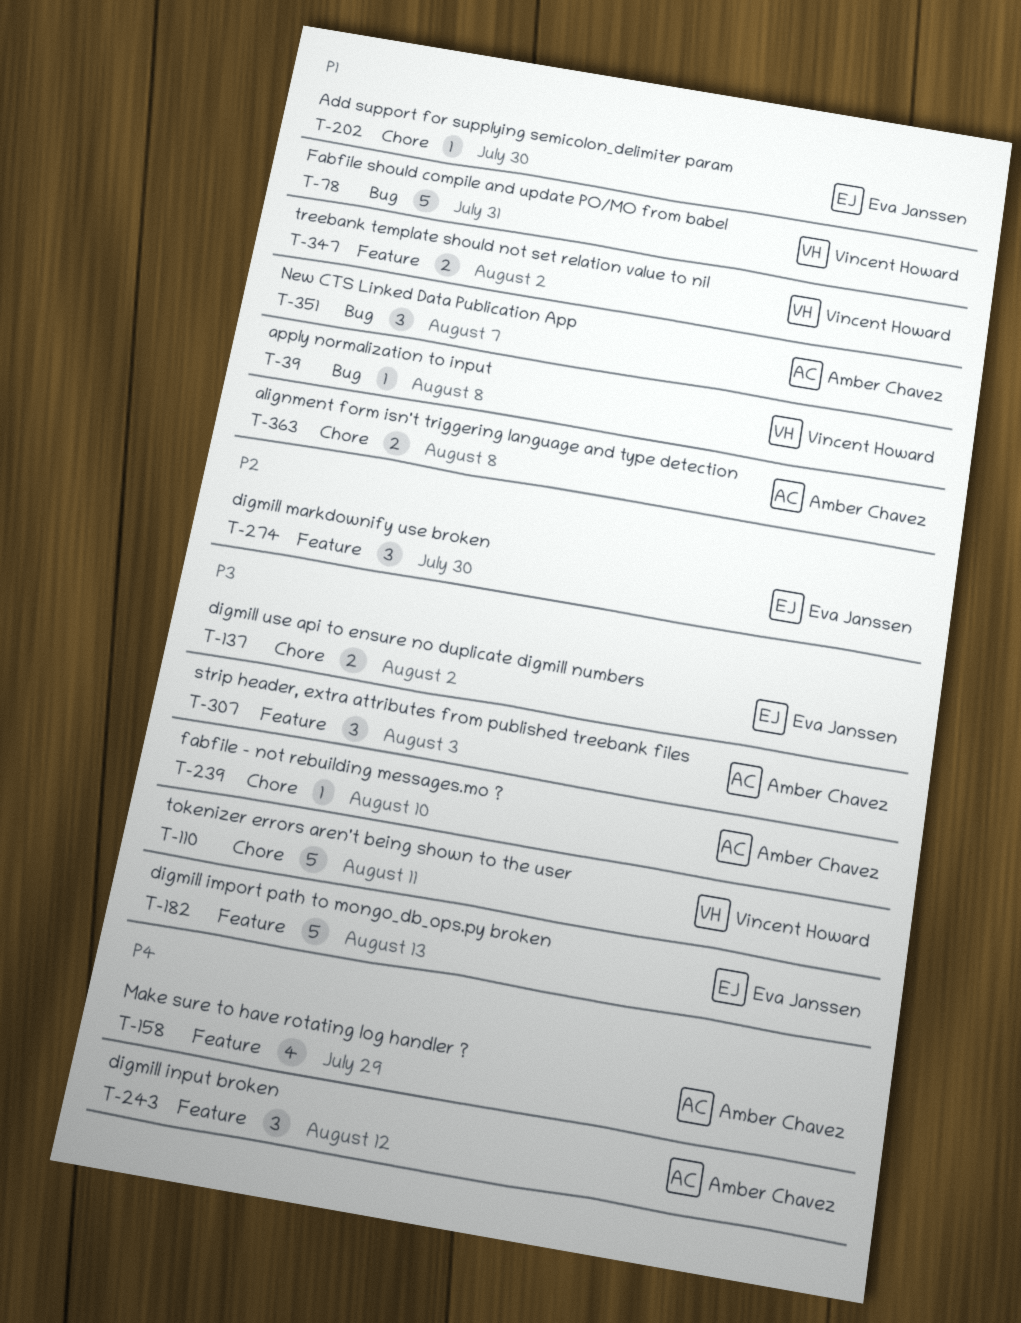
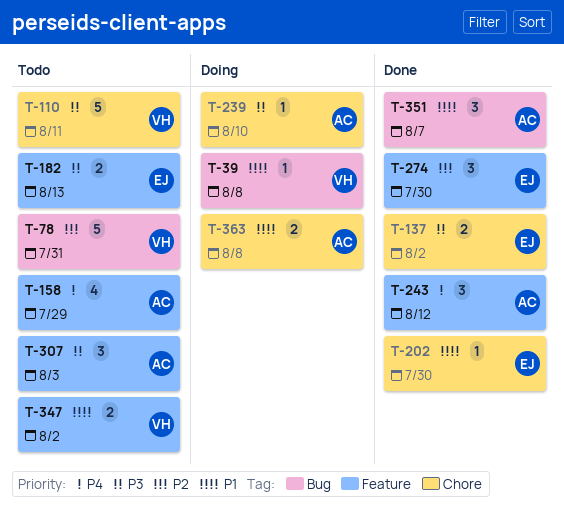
T-78, priority: P1 -> P2
T-182, estimate: 5 -> 2

